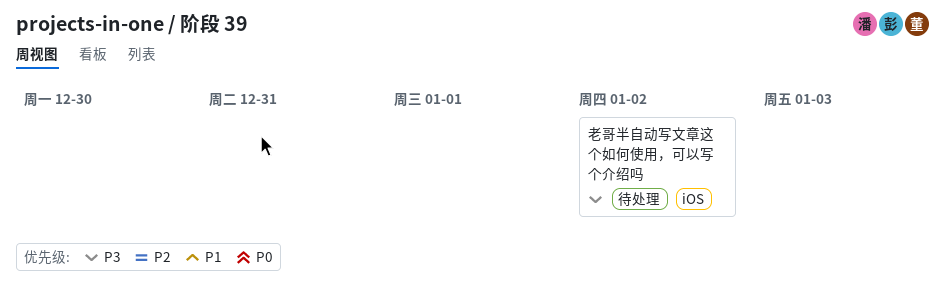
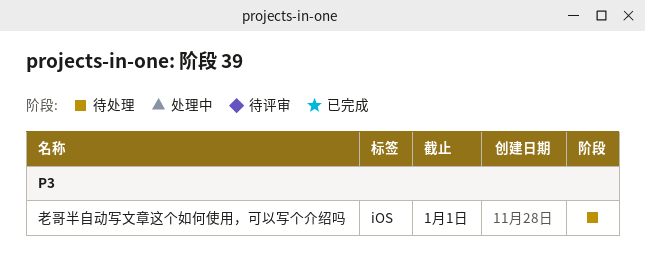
老哥半自动写文章这个如何使用，可以写个介绍吗, due: Jan 2 -> Jan 1

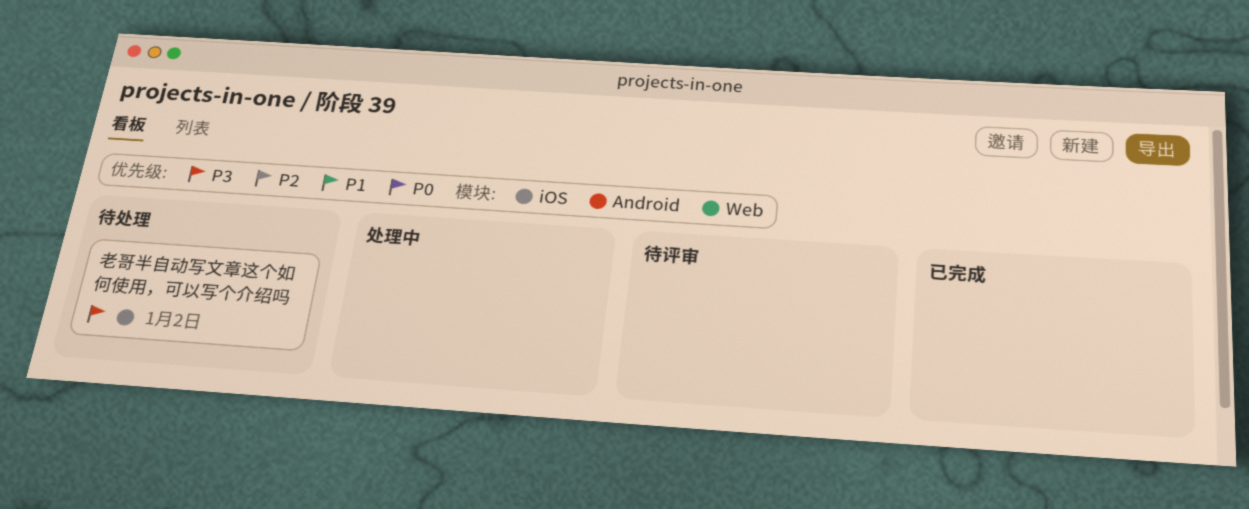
老哥半自动写文章这个如何使用，可以写个介绍吗, due: Jan 1 -> Jan 2

